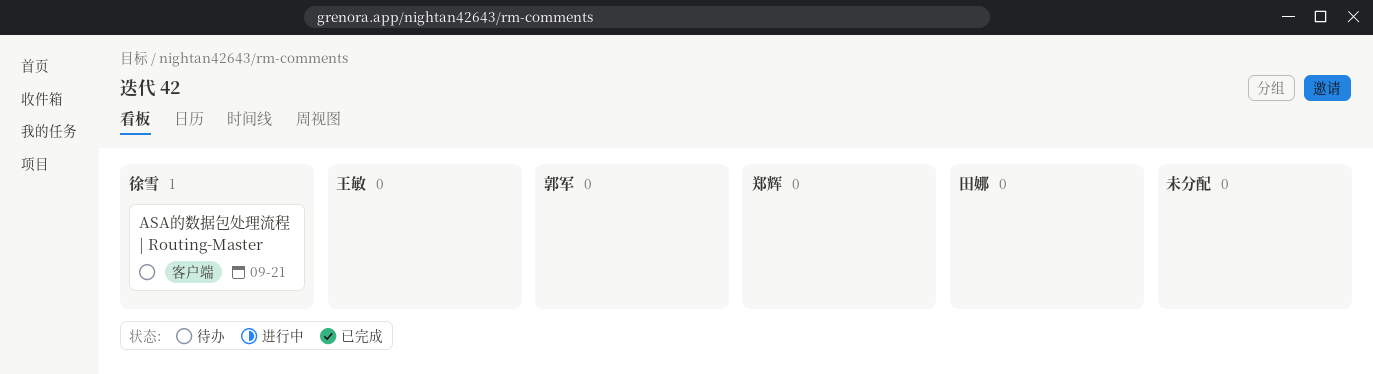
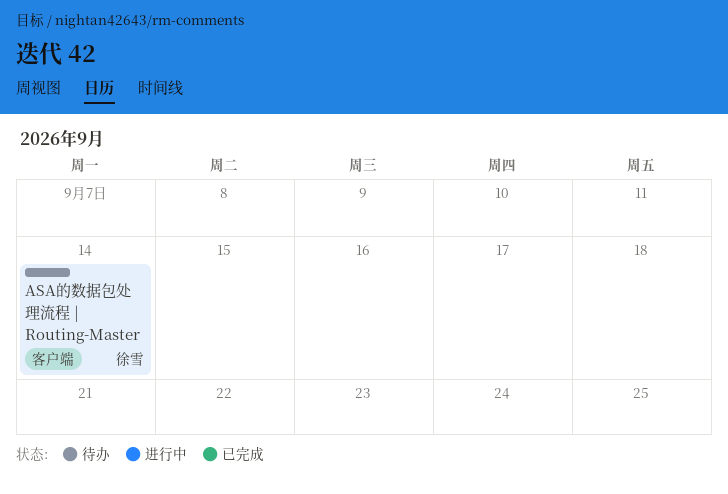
ASA的数据包处理流程 | Routing-Master, due: Sep 21 -> Sep 14

